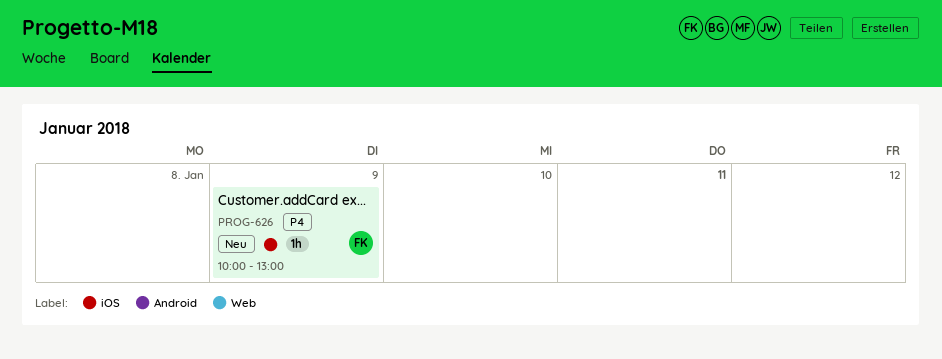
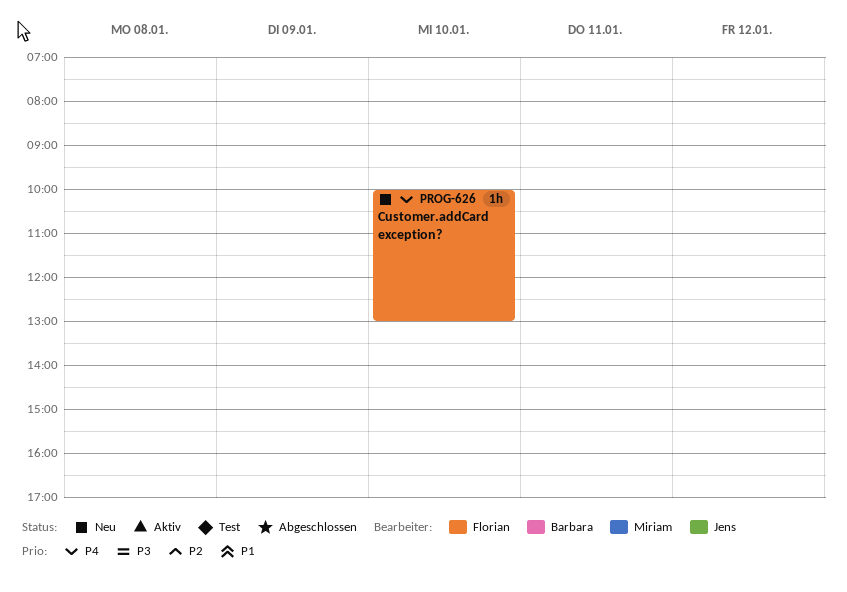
PROG-626, day: Jan 9 -> Jan 10

